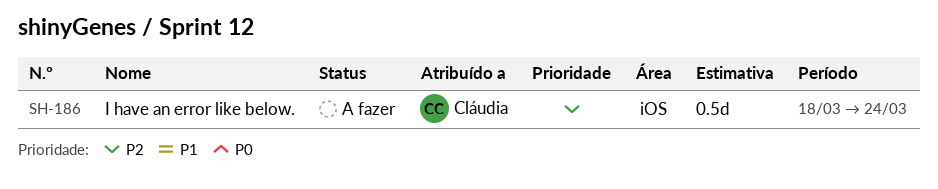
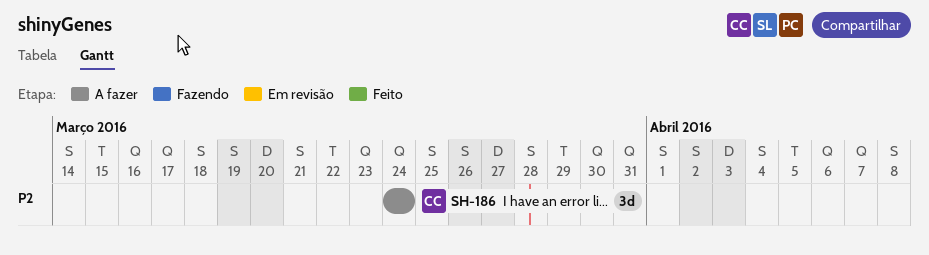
SH-186, estimate: 0.5d -> 3d
SH-186, start: Mar 18 -> Mar 24

